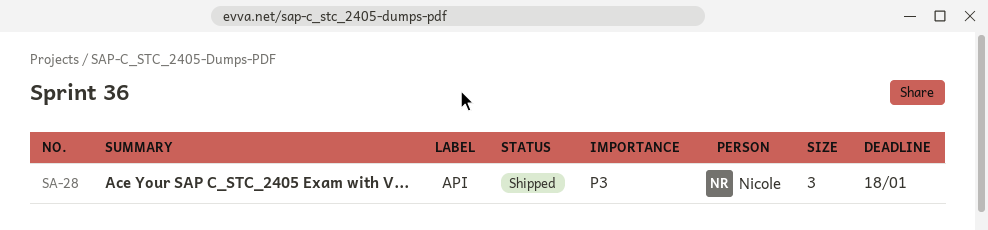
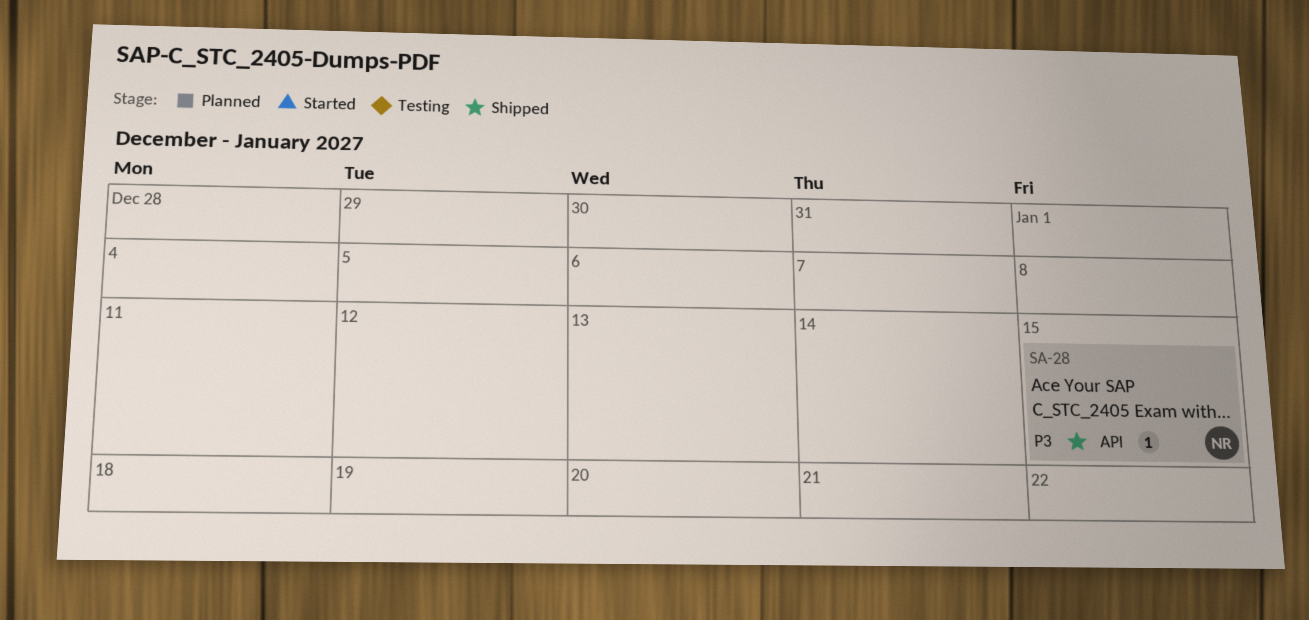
SA-28, estimate: 3 -> 1
SA-28, due: Jan 18 -> Jan 15

